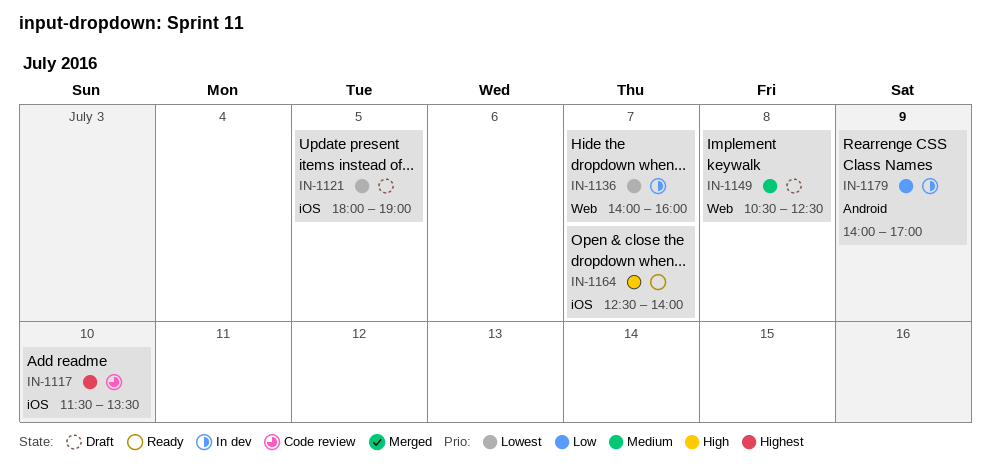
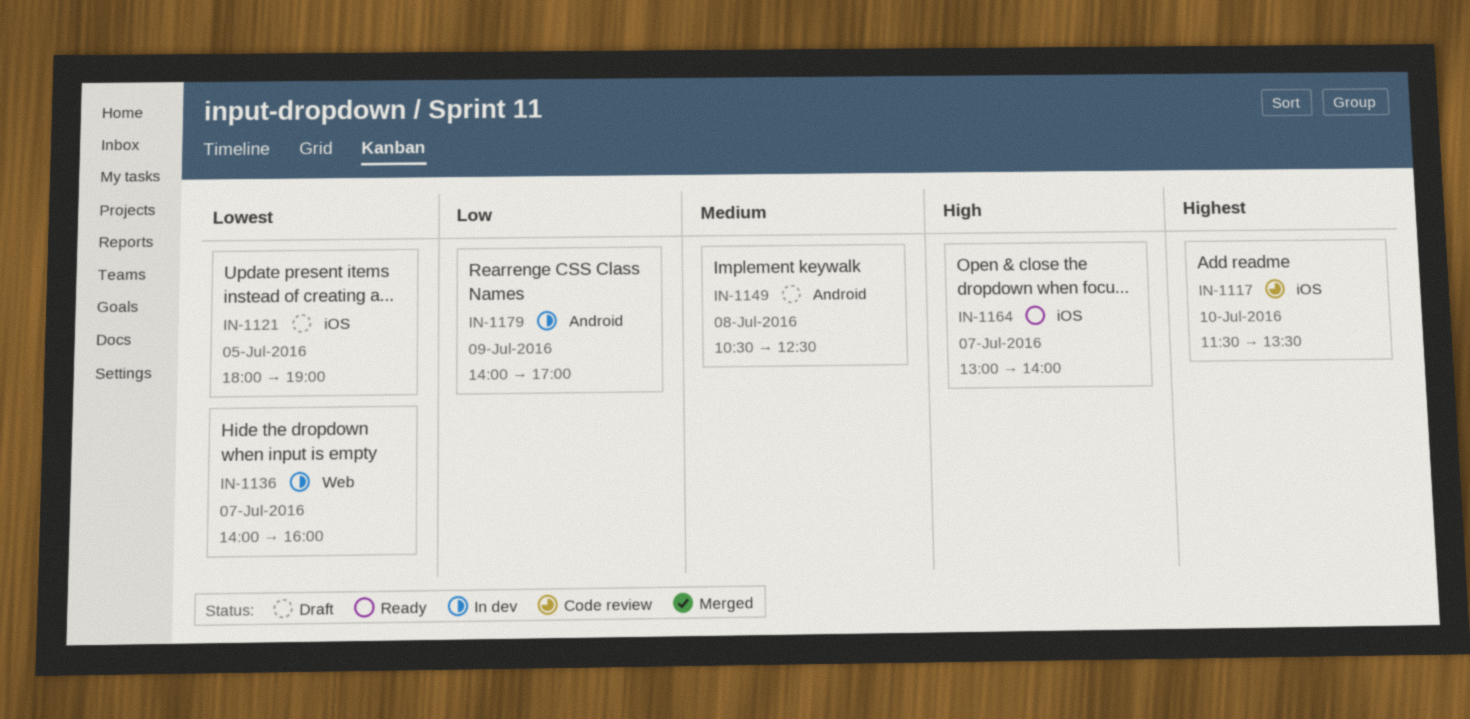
IN-1149, label: Web -> Android
IN-1164, begins: 12:30 -> 13:00

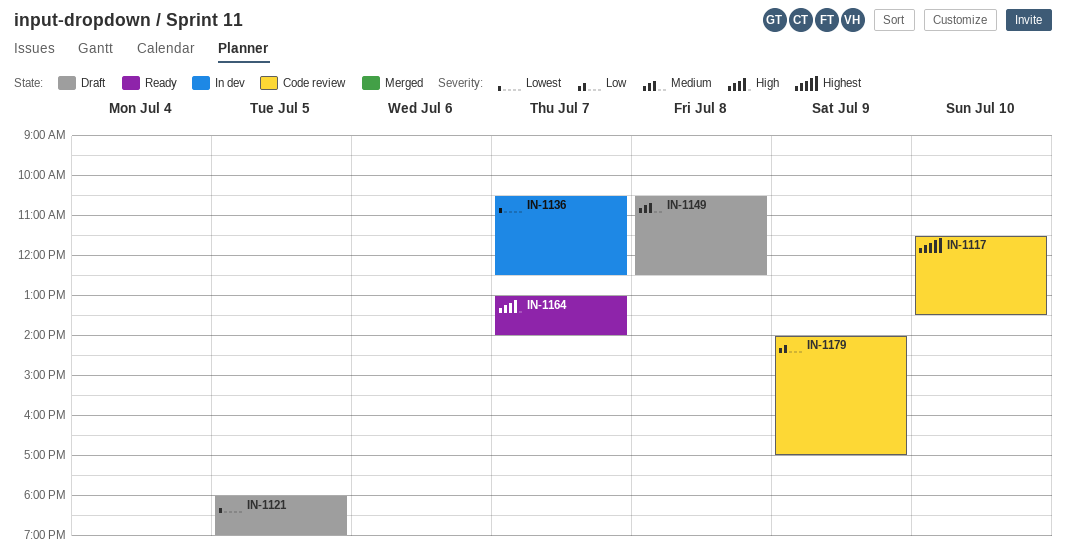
IN-1136, begins: 14:00 -> 10:30
IN-1136, ends: 16:00 -> 12:30
IN-1179, status: In dev -> Code review

